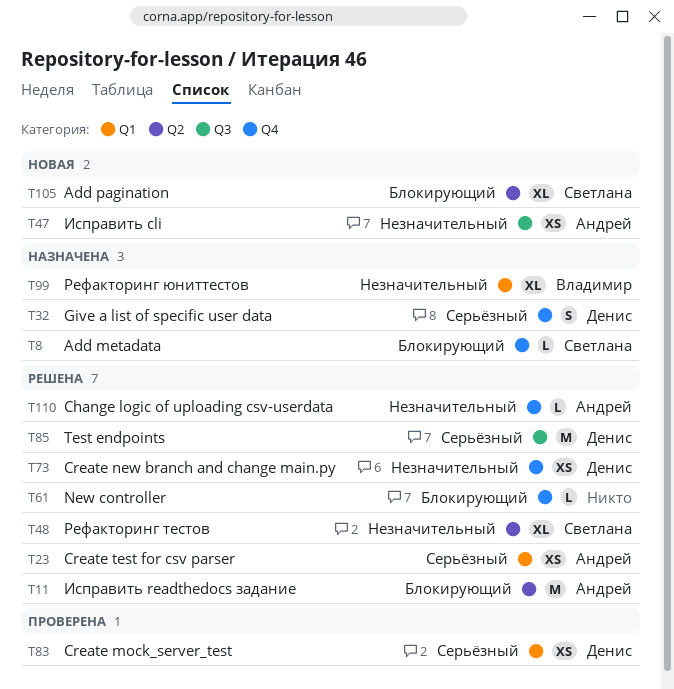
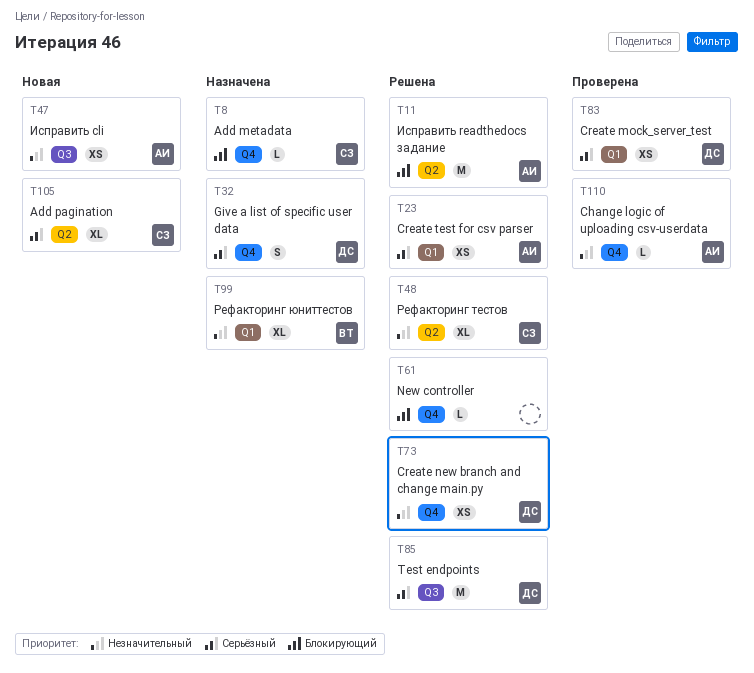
T105, priority: Блокирующий -> Серьёзный
T110, status: Решена -> Проверена

